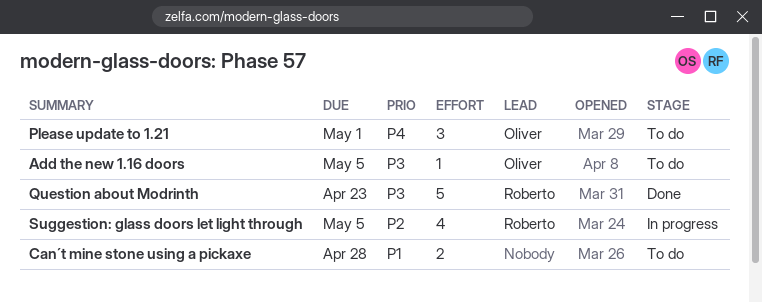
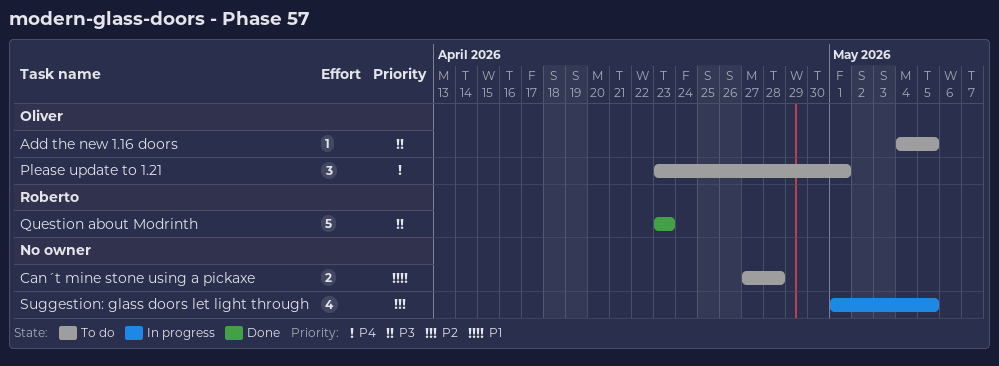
Suggestion: glass doors let light through, owner: Roberto -> none

